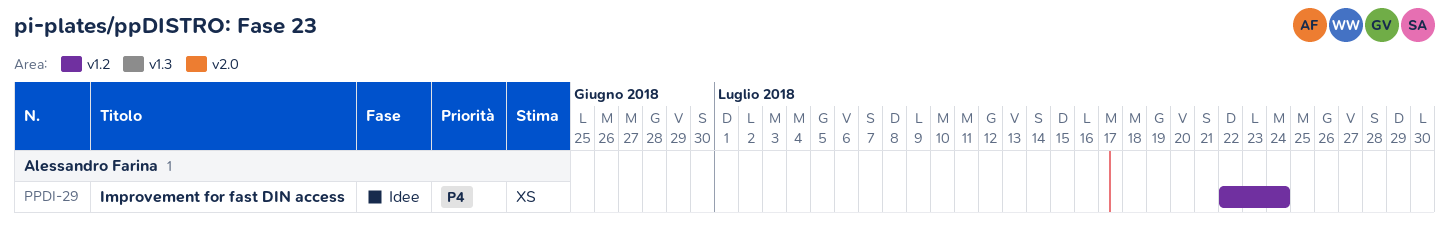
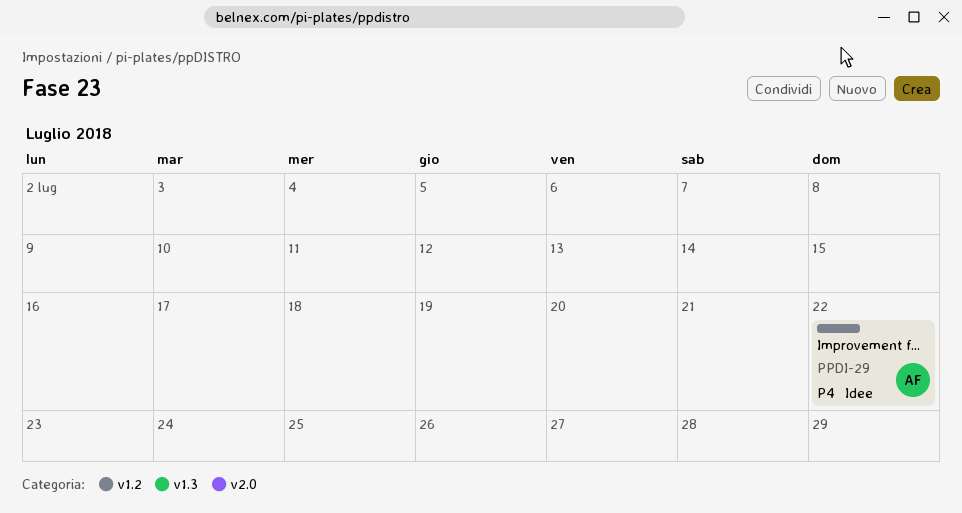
PPDI-29, due: Jul 24 -> Jul 22

